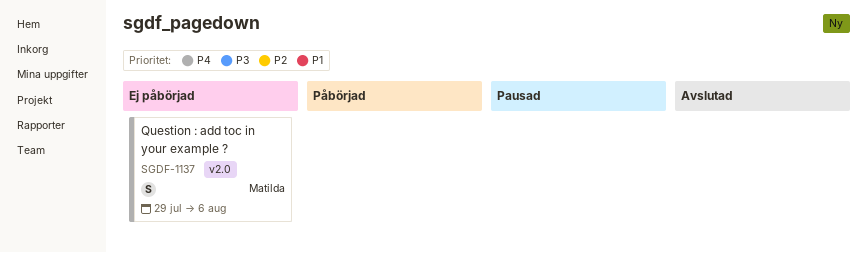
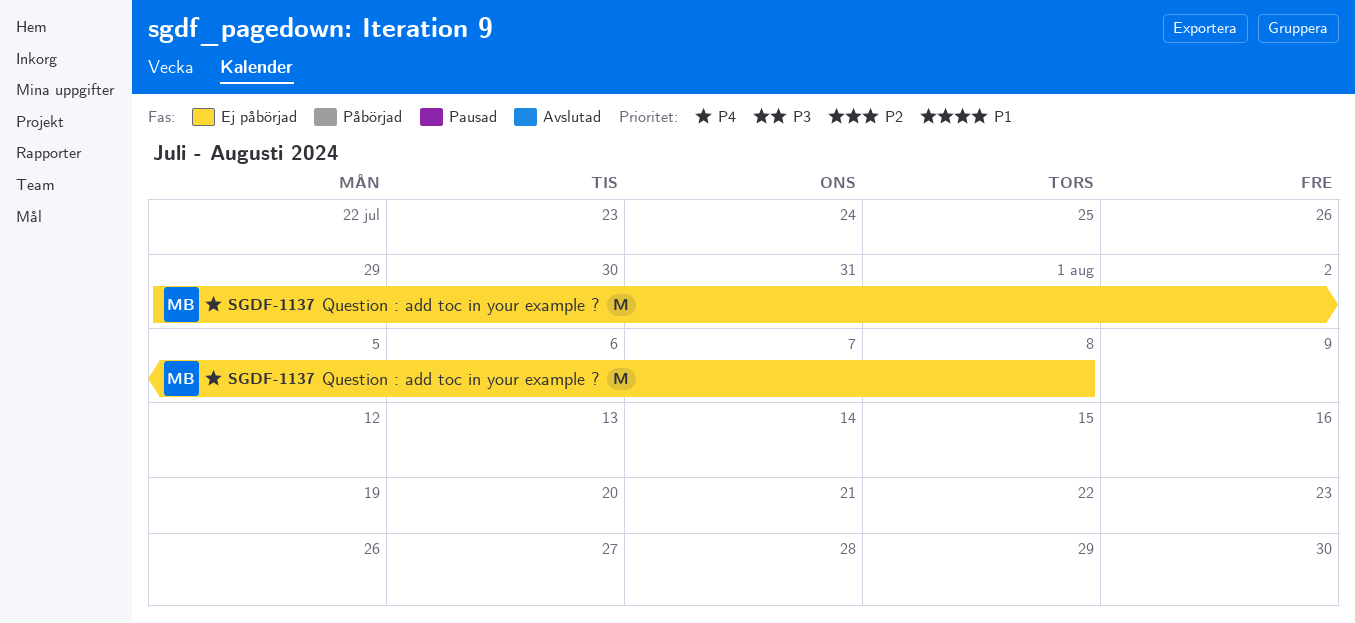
SGDF-1137, estimate: S -> M
SGDF-1137, due: Aug 6 -> Aug 8

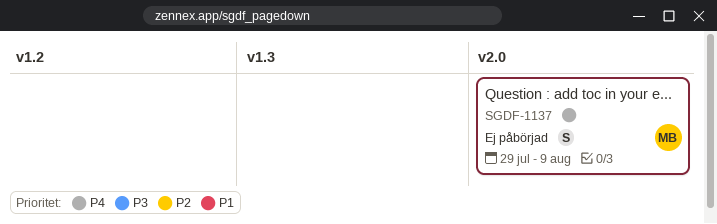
SGDF-1137, estimate: M -> S
SGDF-1137, due: Aug 8 -> Aug 9

